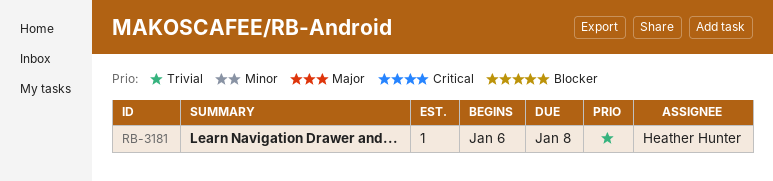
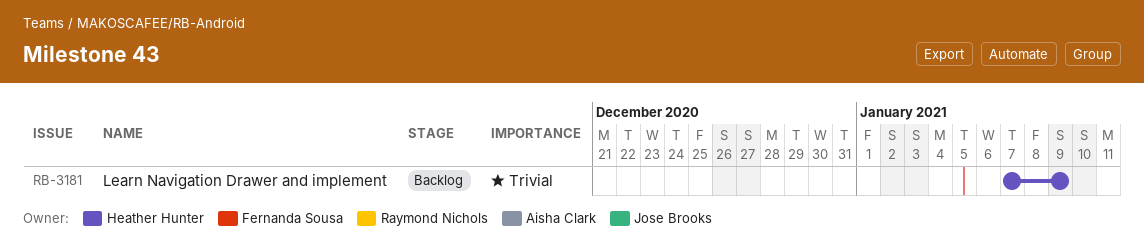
RB-3181, start: Jan 6 -> Jan 7
RB-3181, due: Jan 8 -> Jan 9

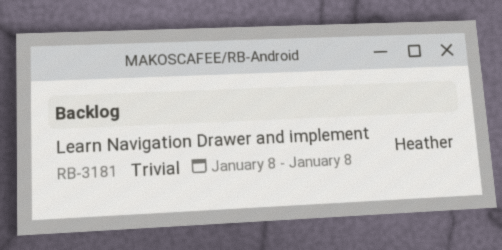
RB-3181, start: Jan 7 -> Jan 8
RB-3181, due: Jan 9 -> Jan 8

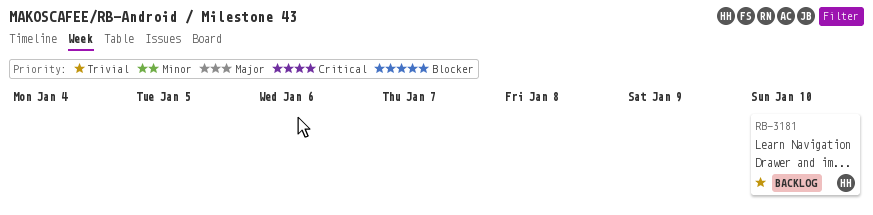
RB-3181, due: Jan 8 -> Jan 10

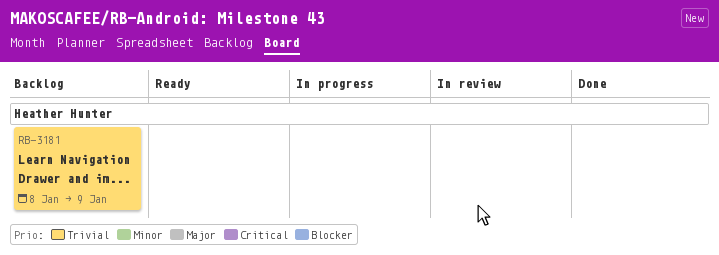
RB-3181, due: Jan 10 -> Jan 9

